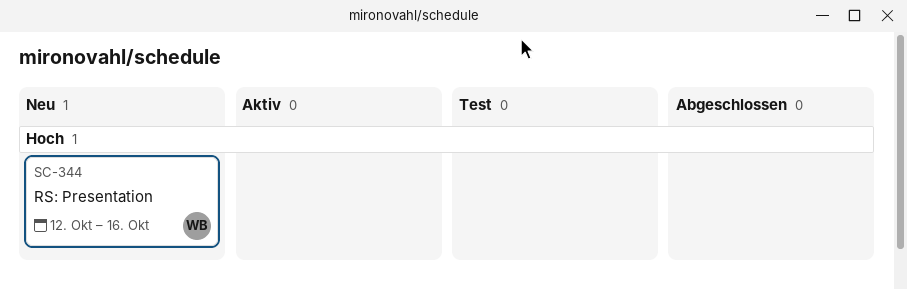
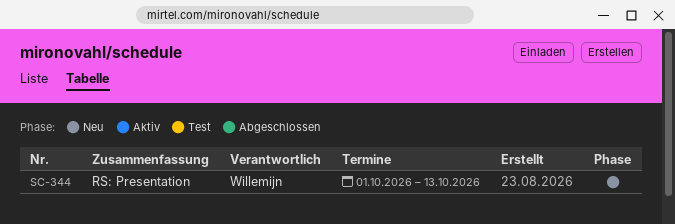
SC-344, start: Oct 12 -> Oct 1
SC-344, due: Oct 16 -> Oct 13

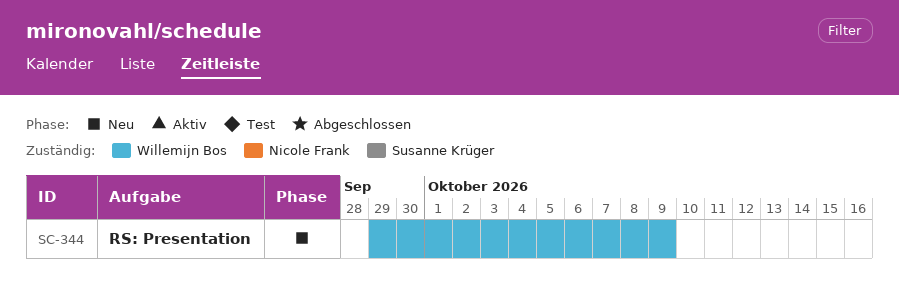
SC-344, start: Oct 1 -> Sep 29
SC-344, due: Oct 13 -> Oct 9

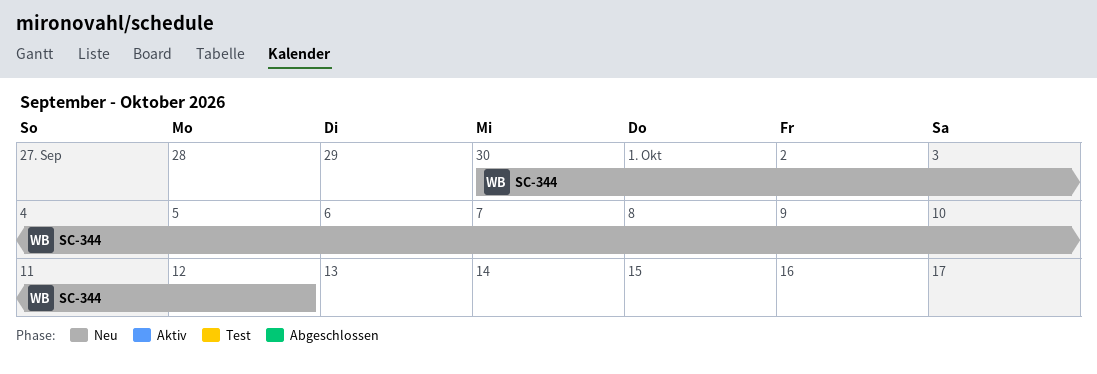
SC-344, start: Sep 29 -> Sep 30
SC-344, due: Oct 9 -> Oct 12

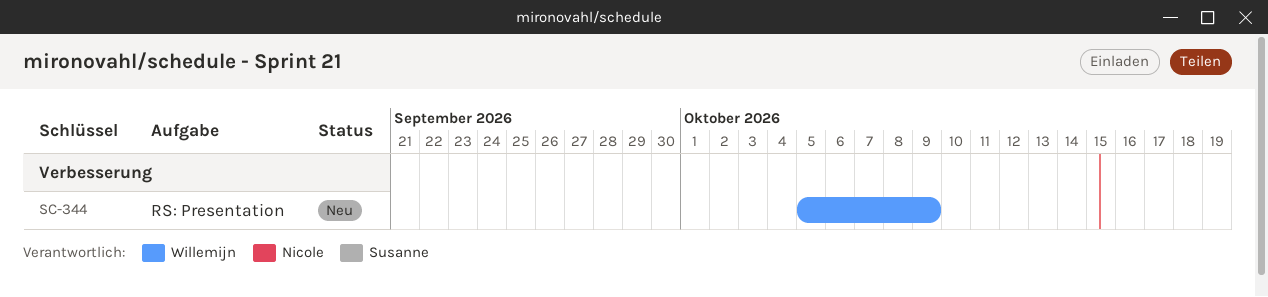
SC-344, start: Sep 30 -> Oct 5
SC-344, due: Oct 12 -> Oct 9

